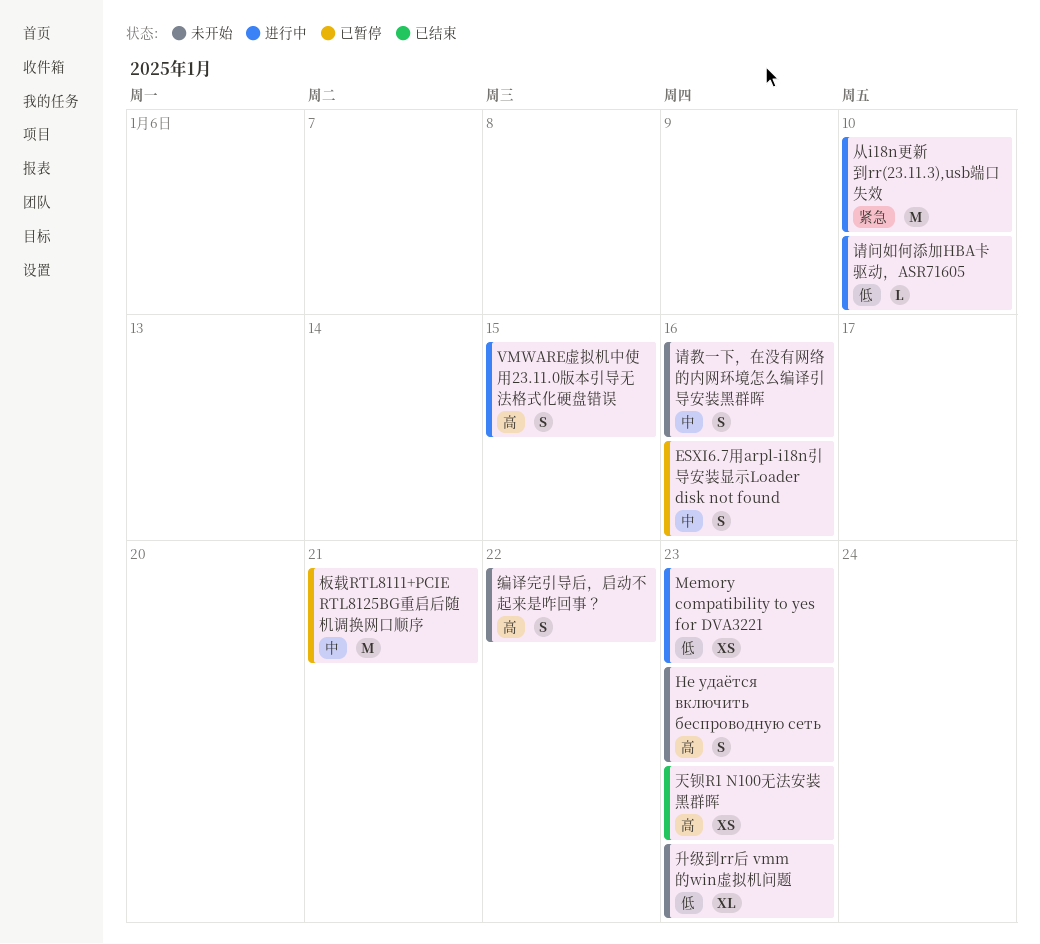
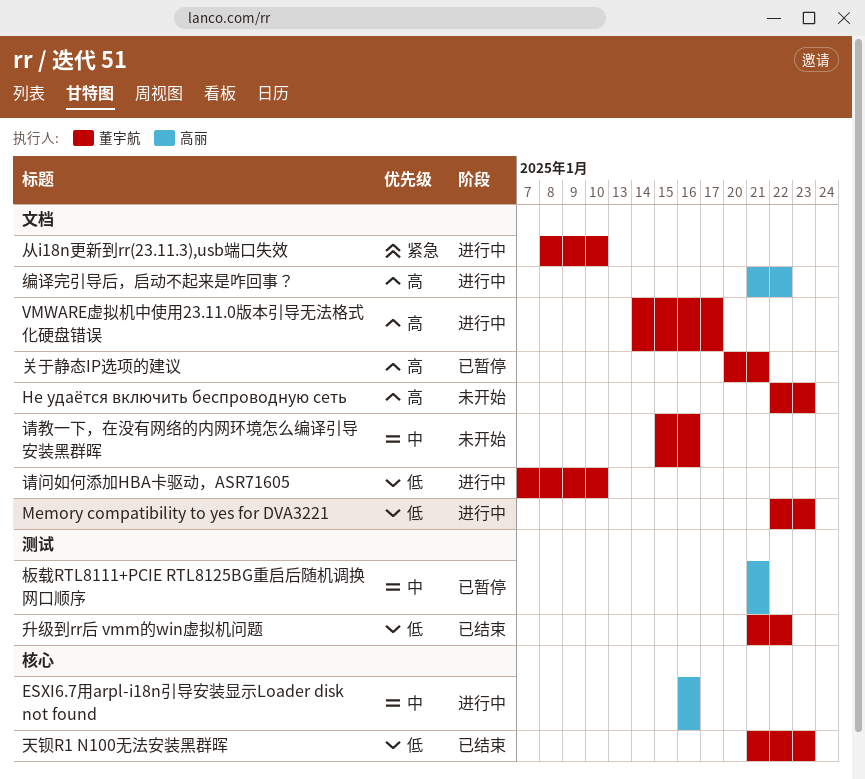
ESXI6.7用arpl-i18n引导安装显示Loader disk not found, status: 已暂停 -> 进行中
VMWARE虚拟机中使用23.11.0版本引导无法格式化硬盘错误, due: Jan 15 -> Jan 17
关于静态IP选项的建议: none -> present
升级到rr后 vmm的win虚拟机问题, status: 未开始 -> 已结束
升级到rr后 vmm的win虚拟机问题, due: Jan 23 -> Jan 22
天钡R1 N100无法安装黑群晖, priority: 高 -> 低
编译完引导后，启动不起来是咋回事？, status: 未开始 -> 进行中

